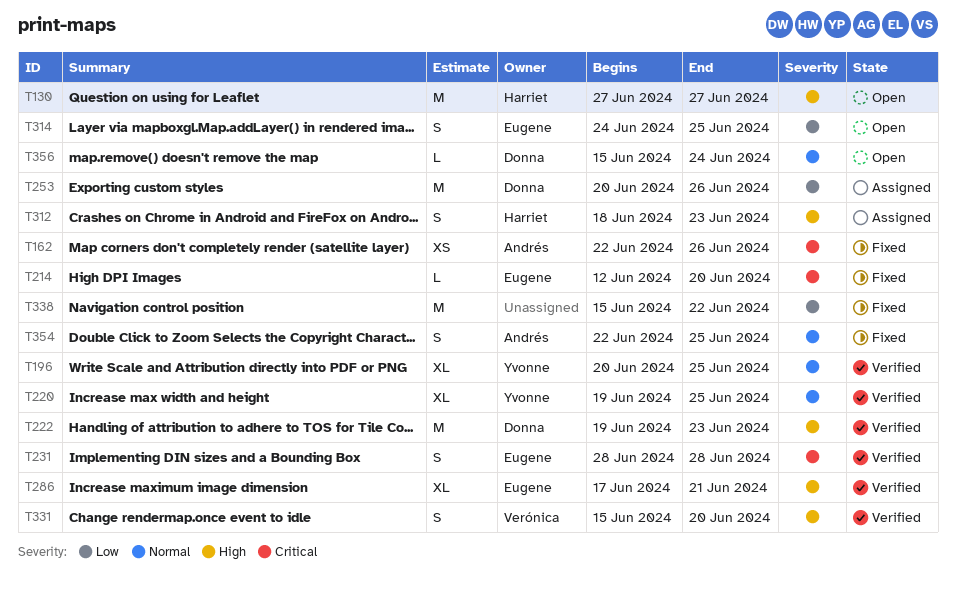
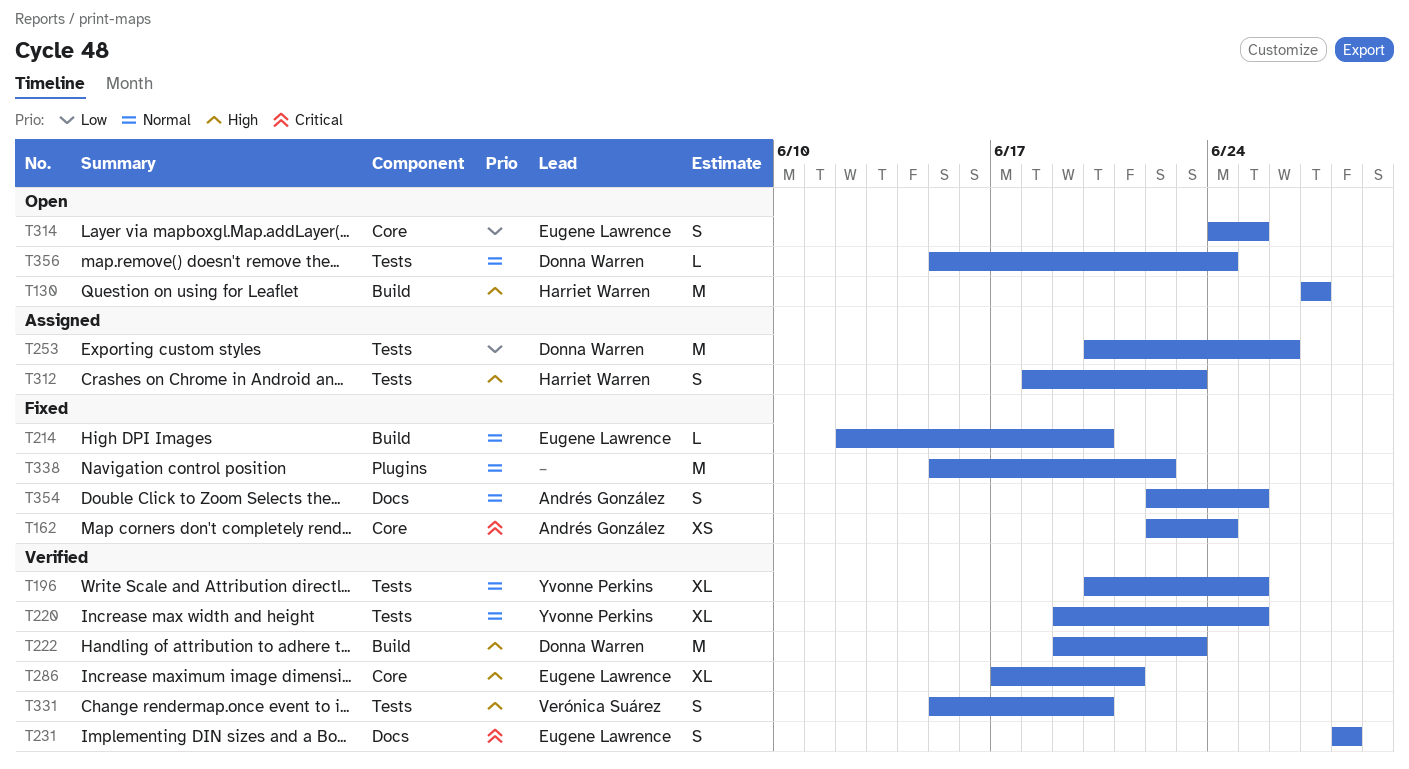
T162, due: Jun 26 -> Jun 24
T214, priority: Critical -> Normal
T338, priority: Low -> Normal

